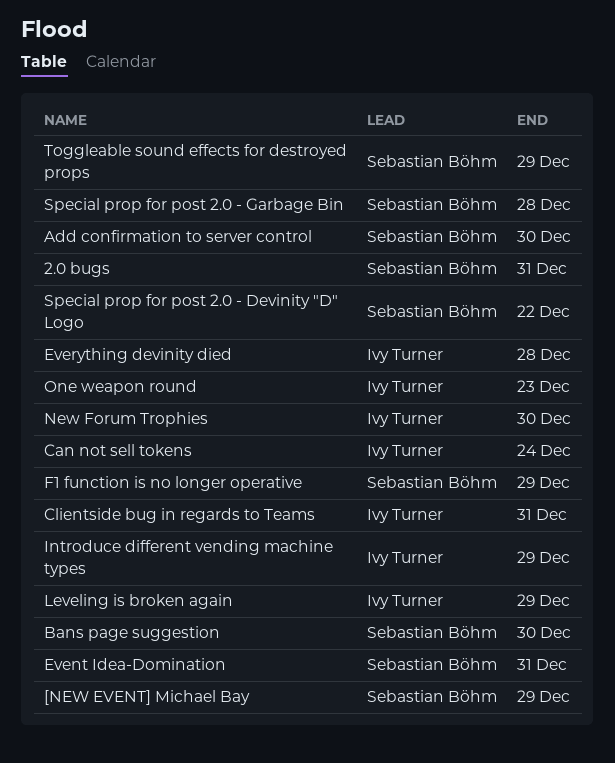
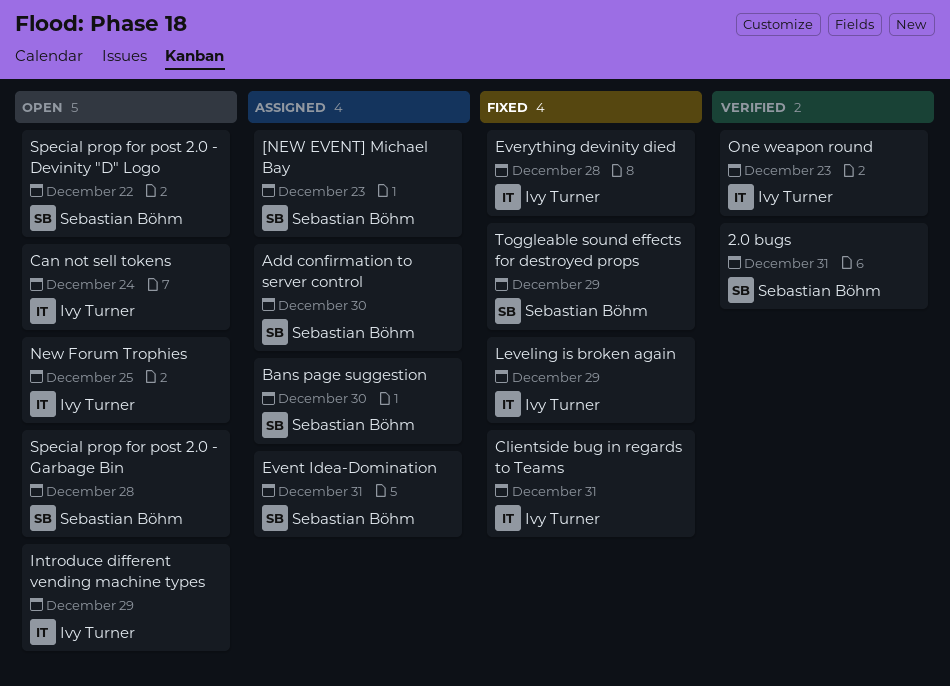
[NEW EVENT] Michael Bay, due: Dec 29 -> Dec 23
F1 function is no longer operative: present -> none
New Forum Trophies, due: Dec 30 -> Dec 25

